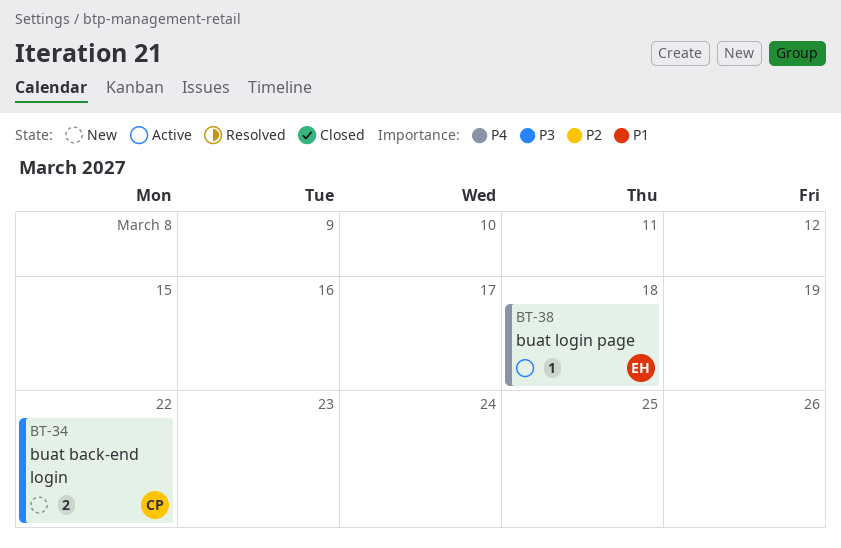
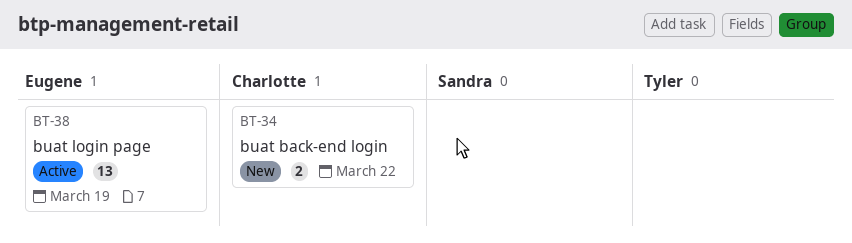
BT-38, estimate: 1 -> 13
BT-38, due: Mar 18 -> Mar 19

